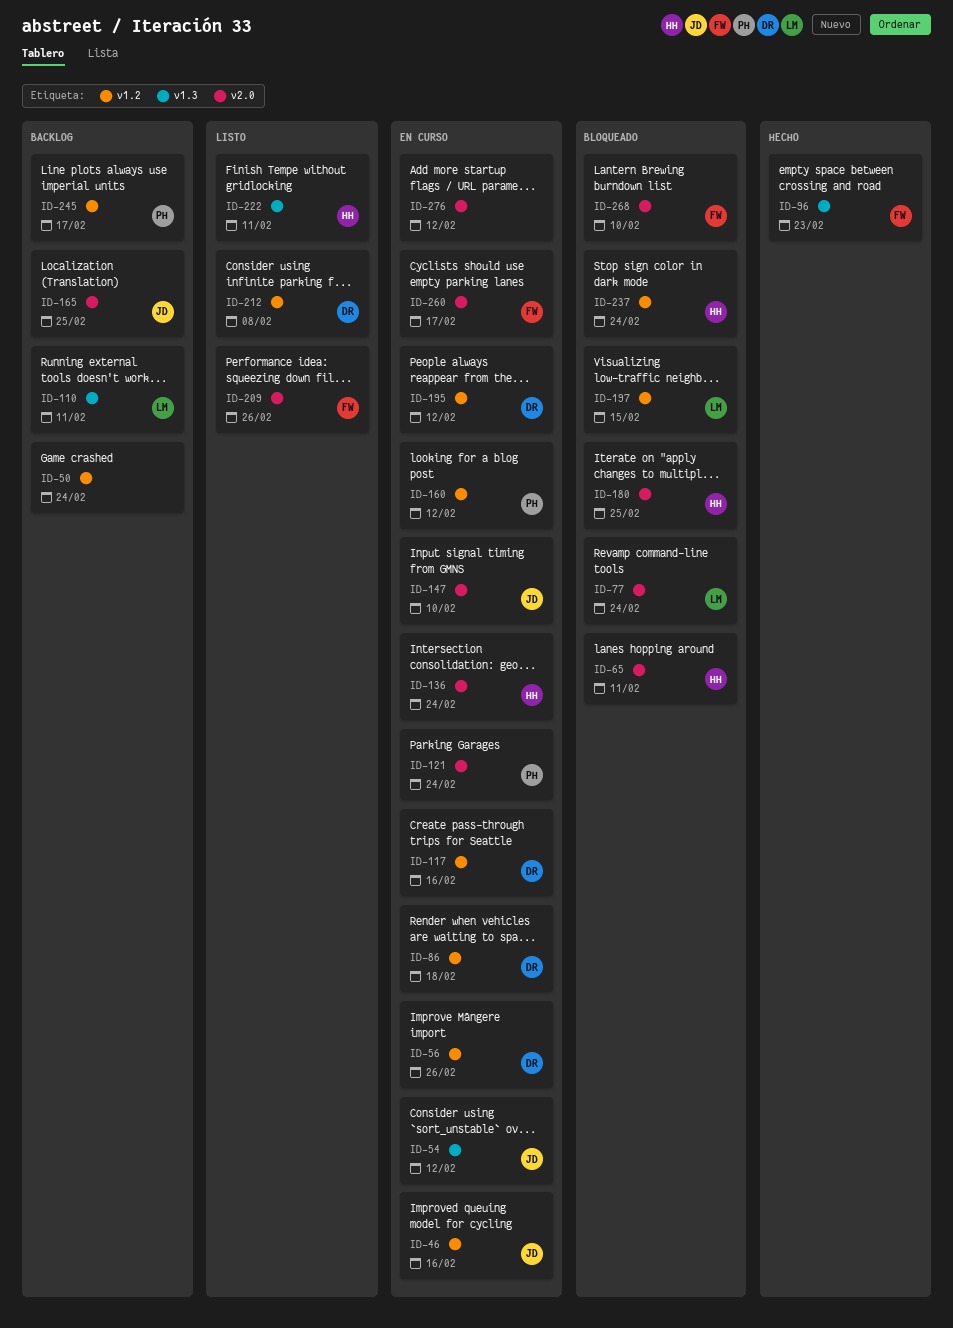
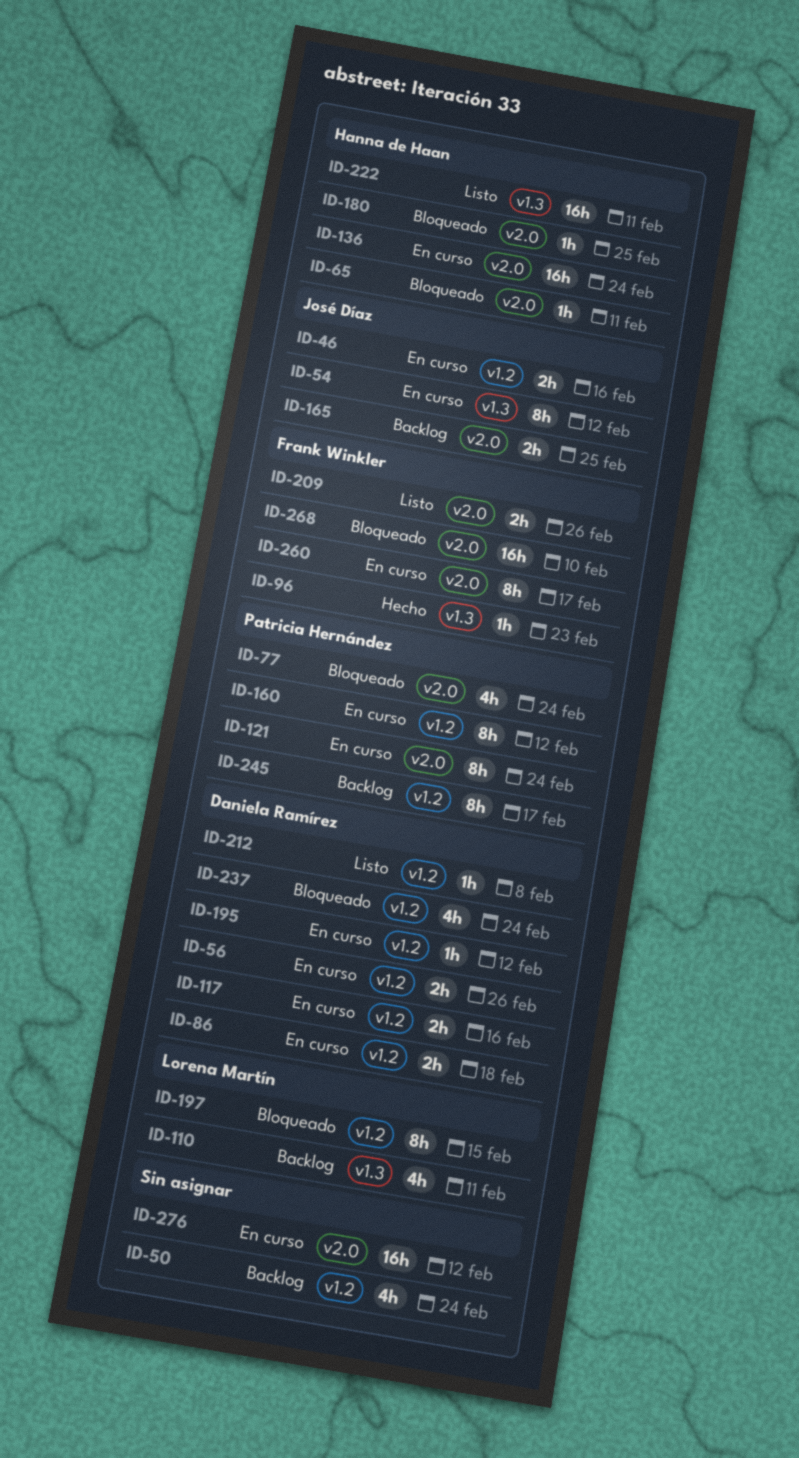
ID-77, owner: Lorena Martín -> Patricia Hernández
ID-147: present -> none
ID-237, owner: Hanna de Haan -> Daniela Ramírez

